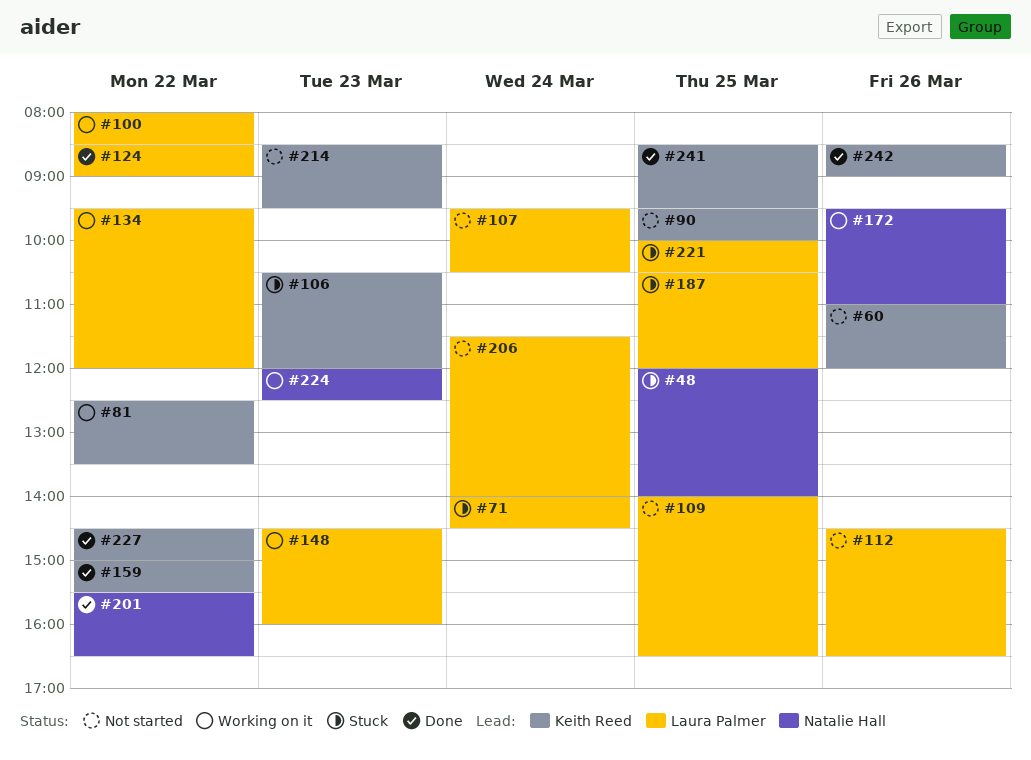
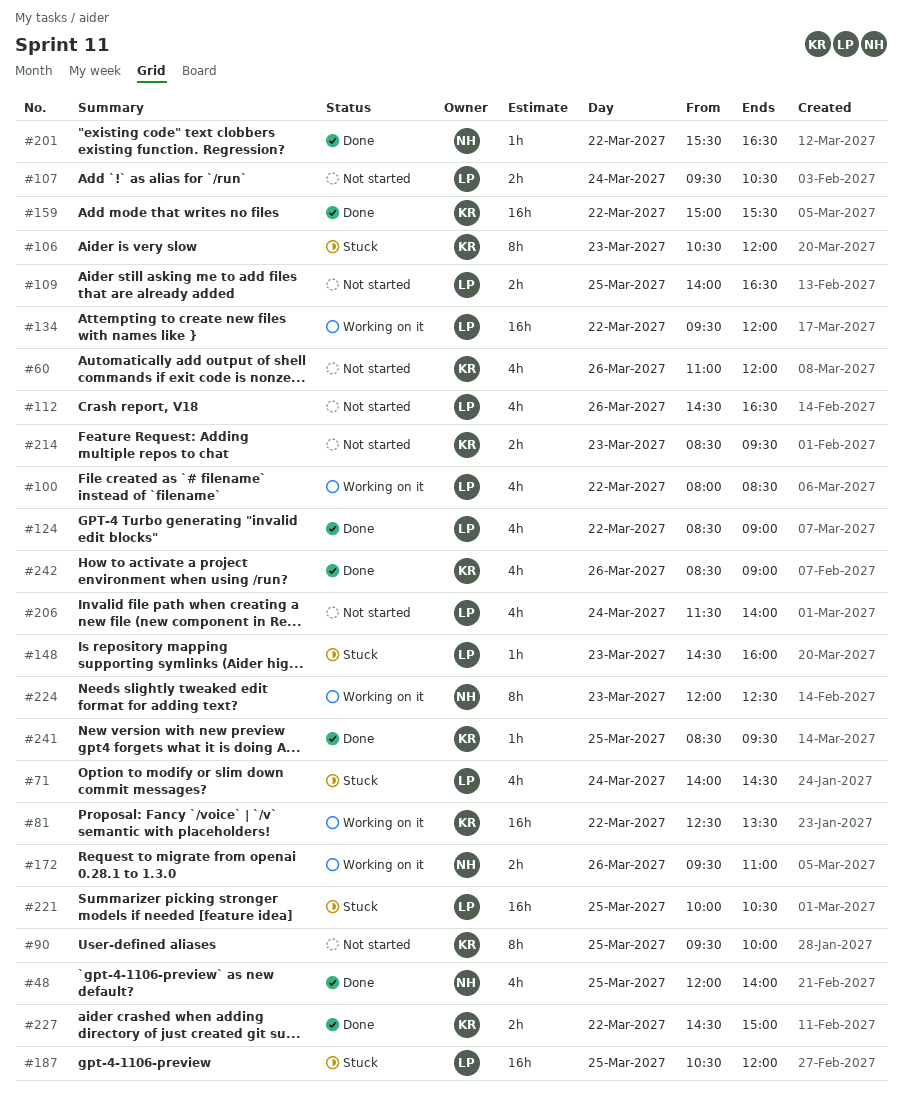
#48, status: Stuck -> Done
#148, status: Working on it -> Stuck

